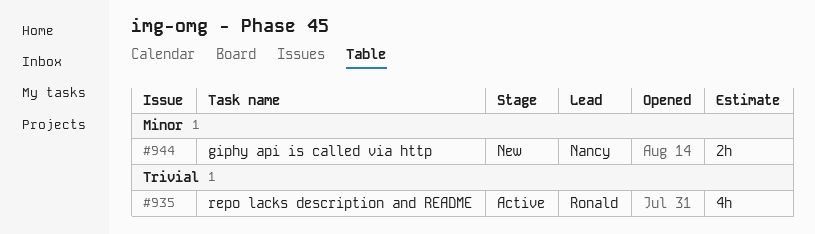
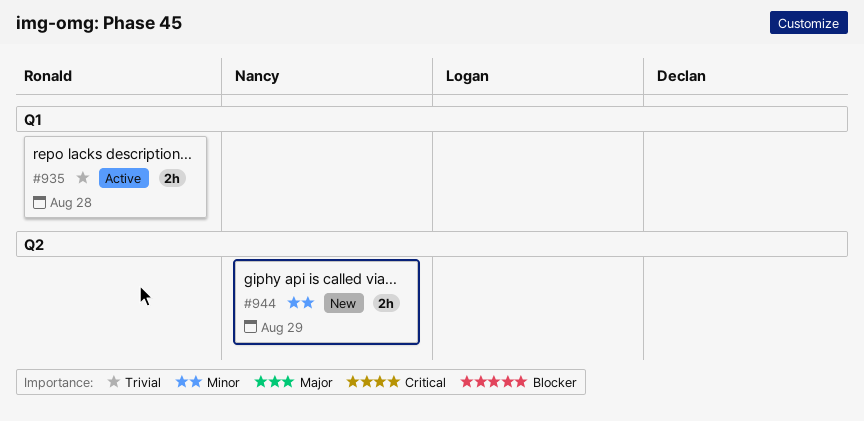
#935, estimate: 4h -> 2h

